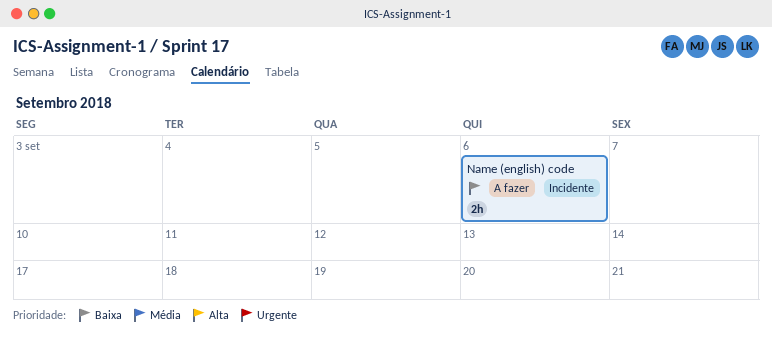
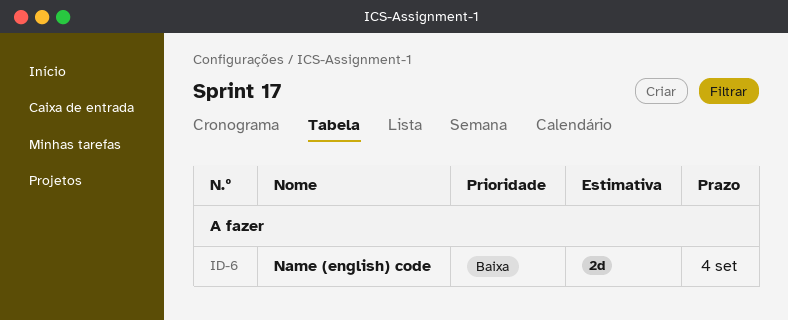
Name (english) code, estimate: 2h -> 2d
Name (english) code, due: Sep 6 -> Sep 4

